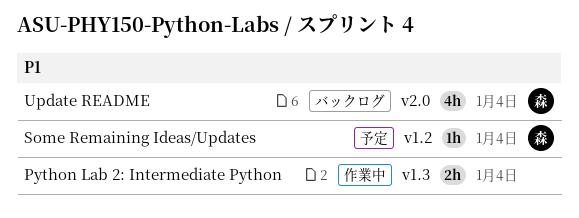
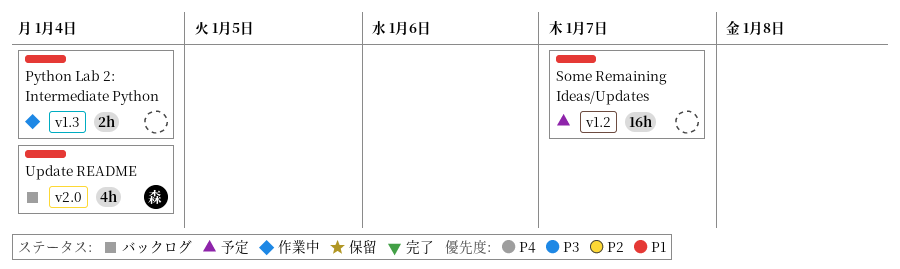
Some Remaining Ideas/Updates, owner: 森 -> none
Some Remaining Ideas/Updates, estimate: 1h -> 16h
Some Remaining Ideas/Updates, due: Jan 4 -> Jan 7

